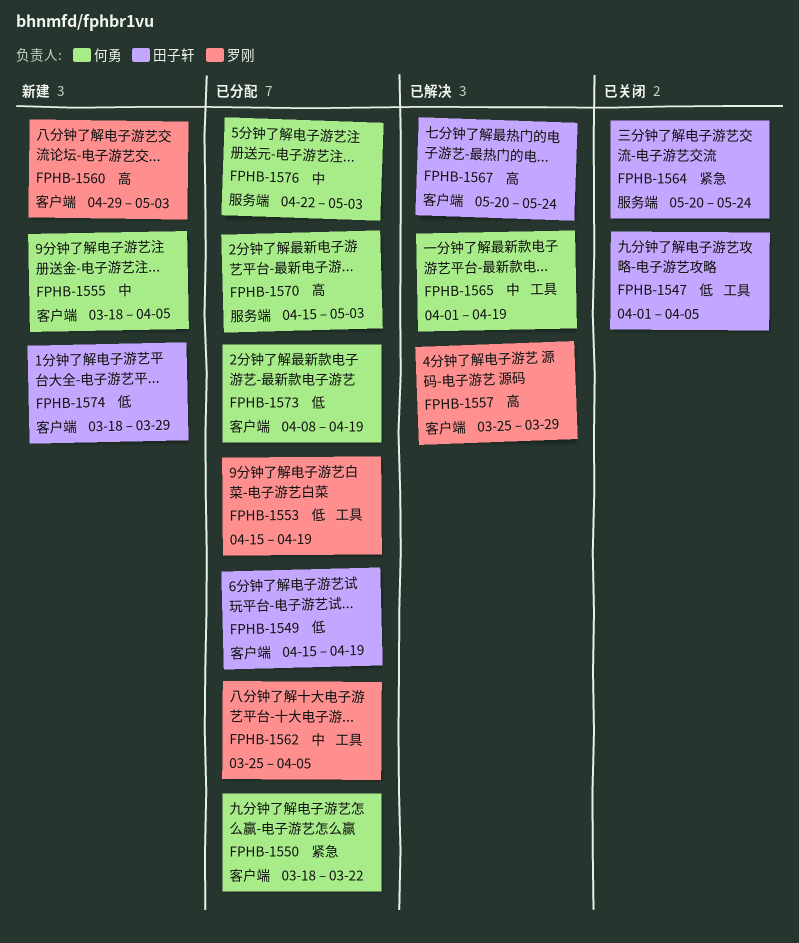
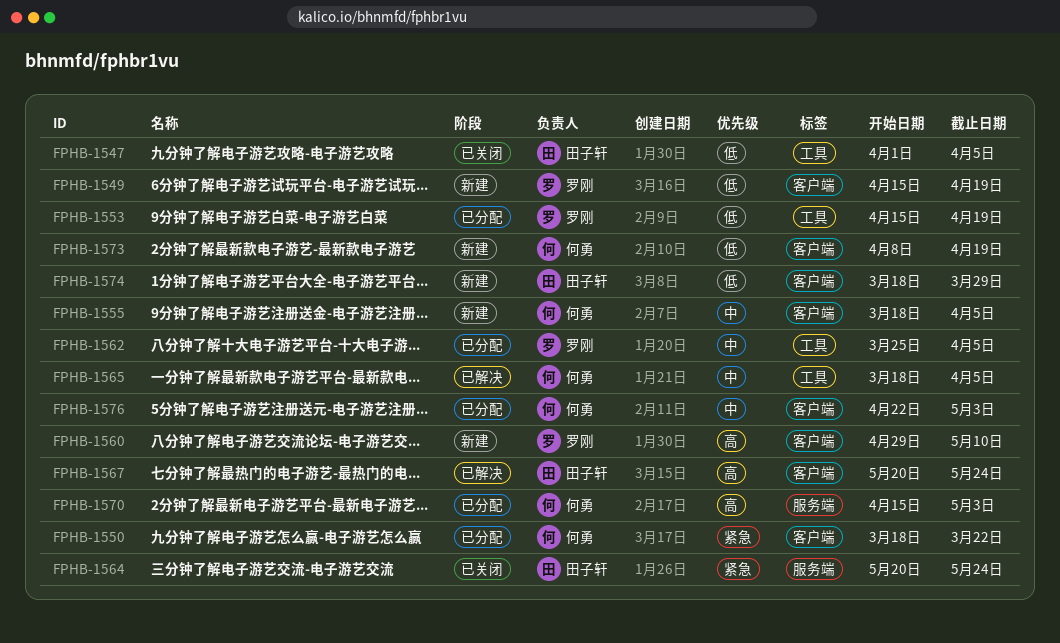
FPHB-1549, status: 已分配 -> 新建
FPHB-1549, owner: 田子轩 -> 罗刚
FPHB-1557: present -> none
FPHB-1560, due: May 3 -> May 10
FPHB-1565, start: Apr 1 -> Mar 18
FPHB-1565, due: Apr 19 -> Apr 5
FPHB-1573, status: 已分配 -> 新建
FPHB-1576, label: 服务端 -> 客户端

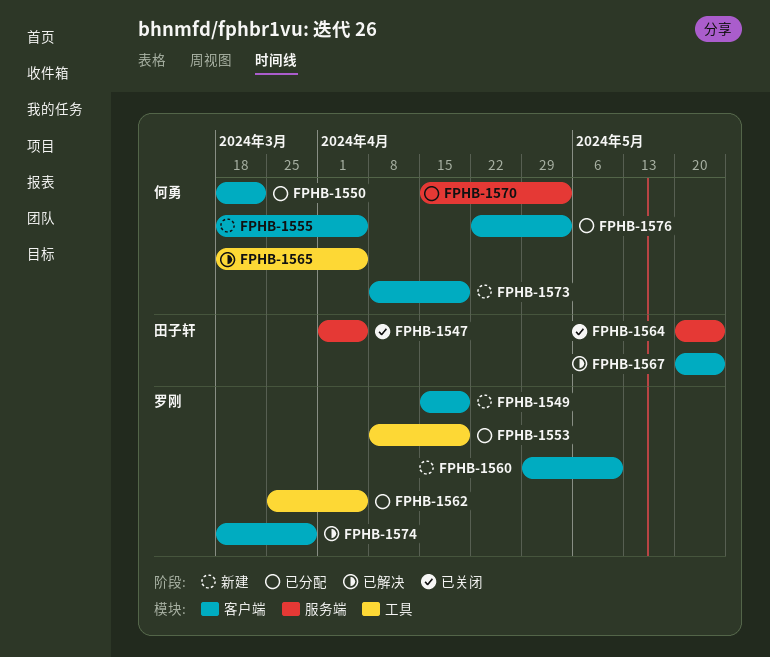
FPHB-1547, label: 工具 -> 服务端
FPHB-1553, start: Apr 15 -> Apr 8
FPHB-1574, status: 新建 -> 已解决
FPHB-1574, owner: 田子轩 -> 罗刚

